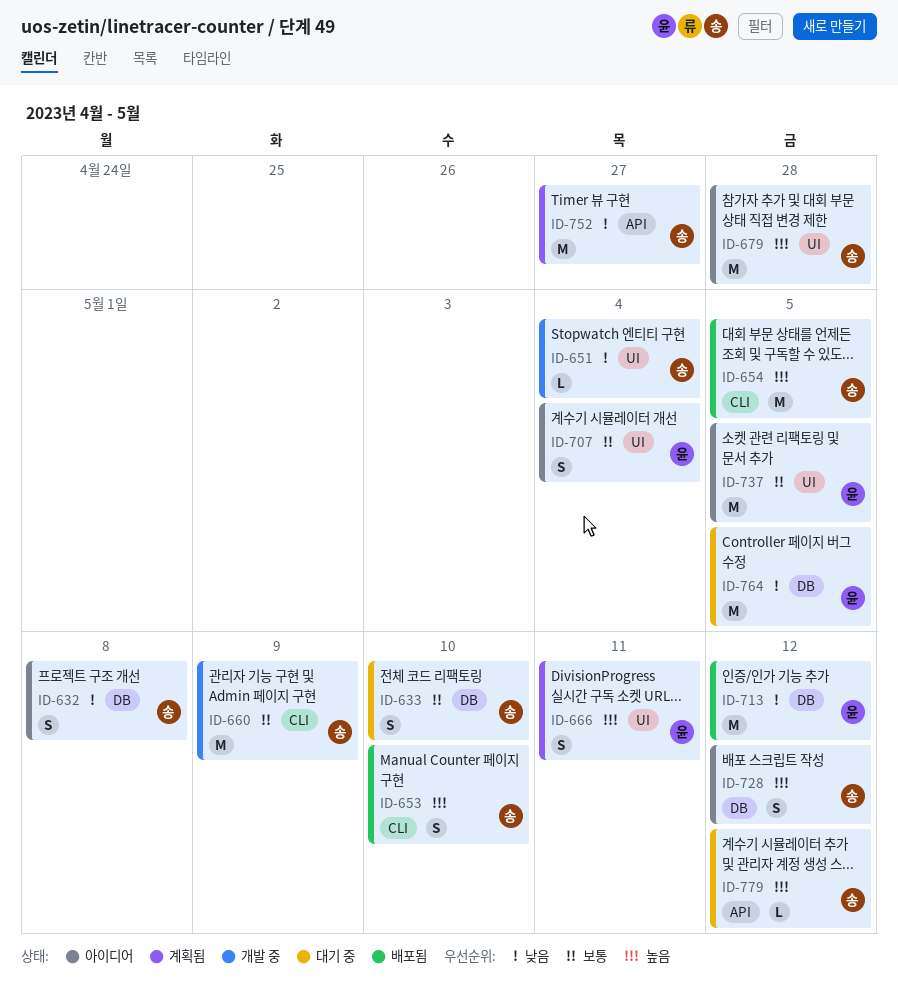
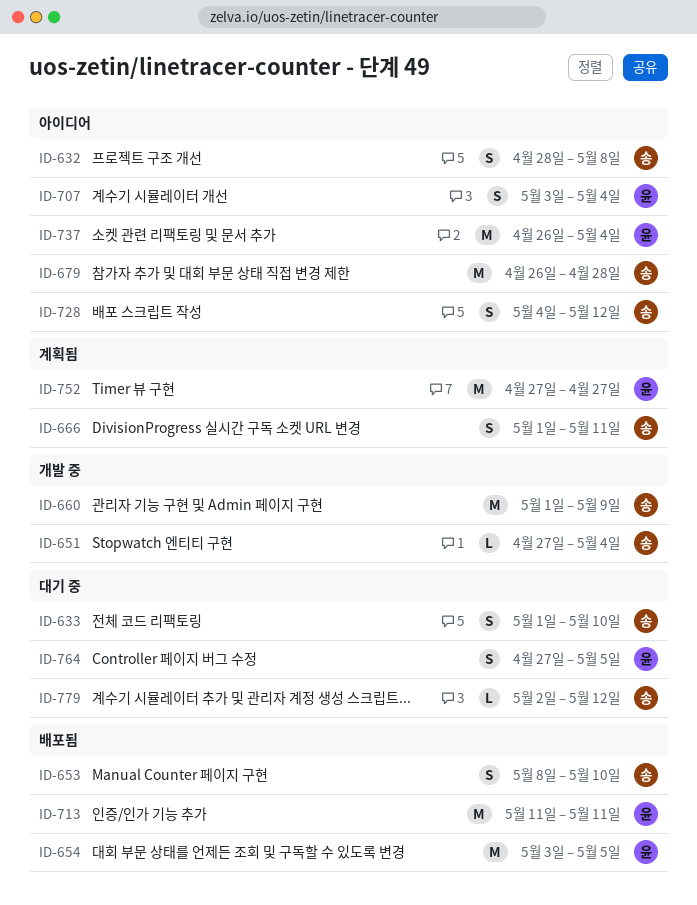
ID-654, owner: 송 -> 윤
ID-666, owner: 윤 -> 송
ID-713, due: May 12 -> May 11
ID-737, due: May 5 -> May 4
ID-752, owner: 송 -> 윤
ID-764, estimate: M -> S

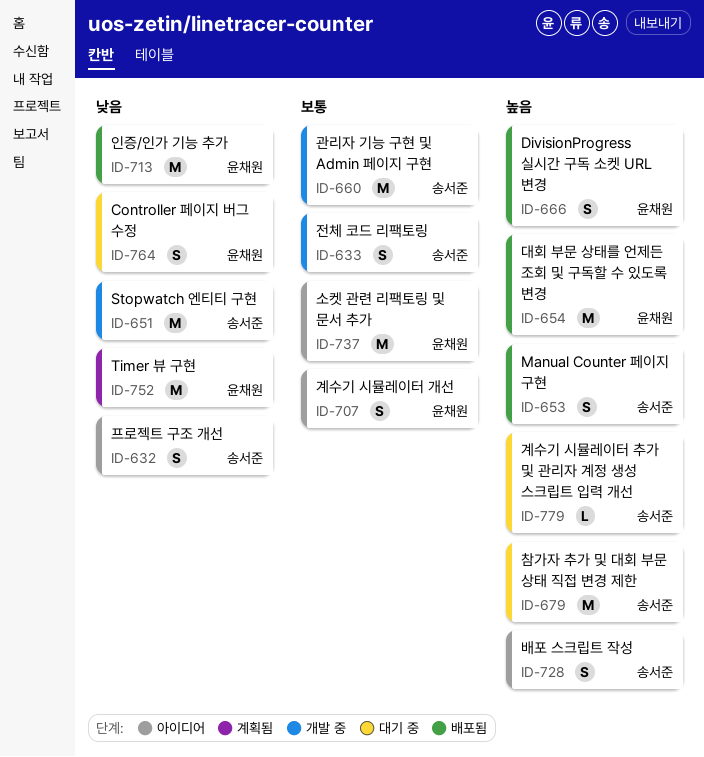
ID-633, status: 대기 중 -> 개발 중
ID-651, estimate: L -> M
ID-666, status: 계획됨 -> 배포됨
ID-666, owner: 송서준 -> 윤채원
ID-679, status: 아이디어 -> 대기 중

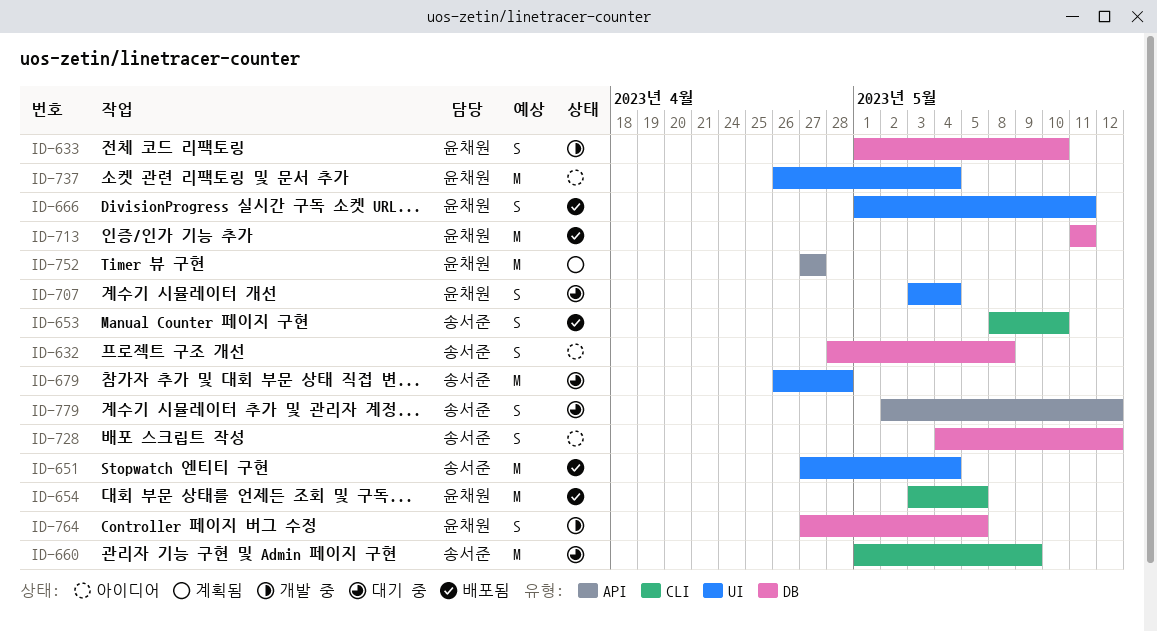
ID-633, owner: 송서준 -> 윤채원
ID-651, status: 개발 중 -> 배포됨
ID-660, status: 개발 중 -> 대기 중
ID-707, status: 아이디어 -> 대기 중
ID-764, status: 대기 중 -> 개발 중
ID-779, estimate: L -> S

